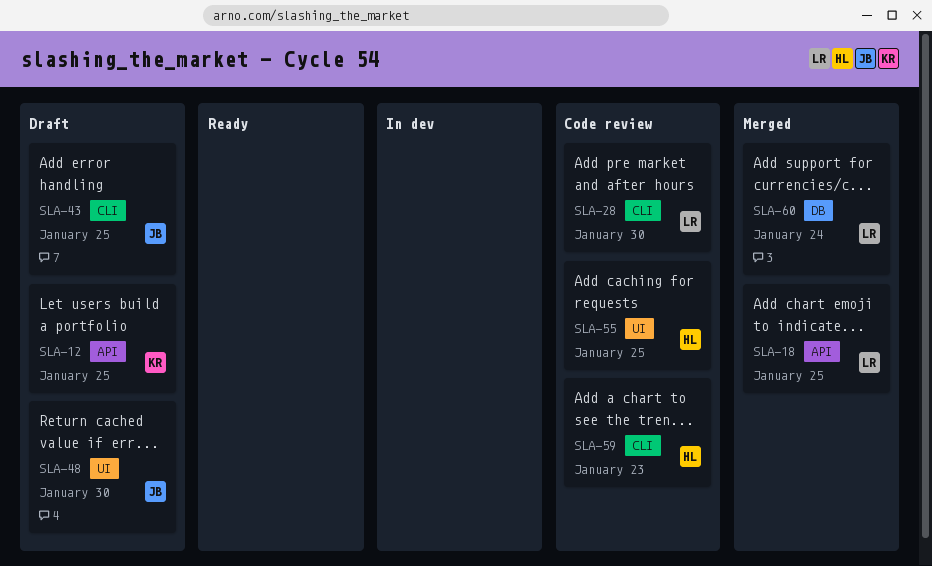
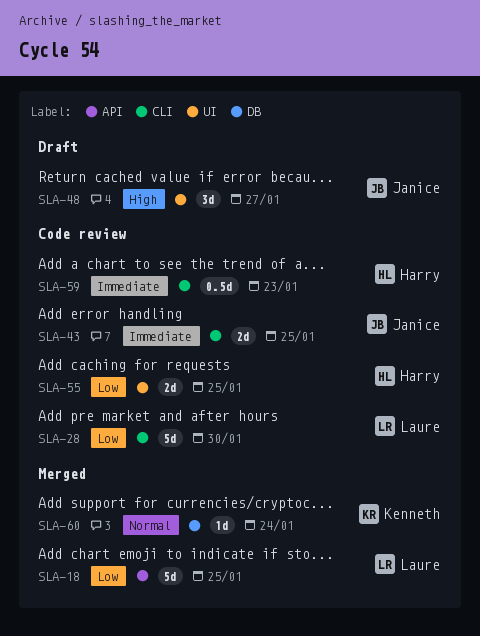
SLA-12: present -> none
SLA-43, status: Draft -> Code review
SLA-48, due: Jan 30 -> Jan 27
SLA-60, owner: Laure -> Kenneth

